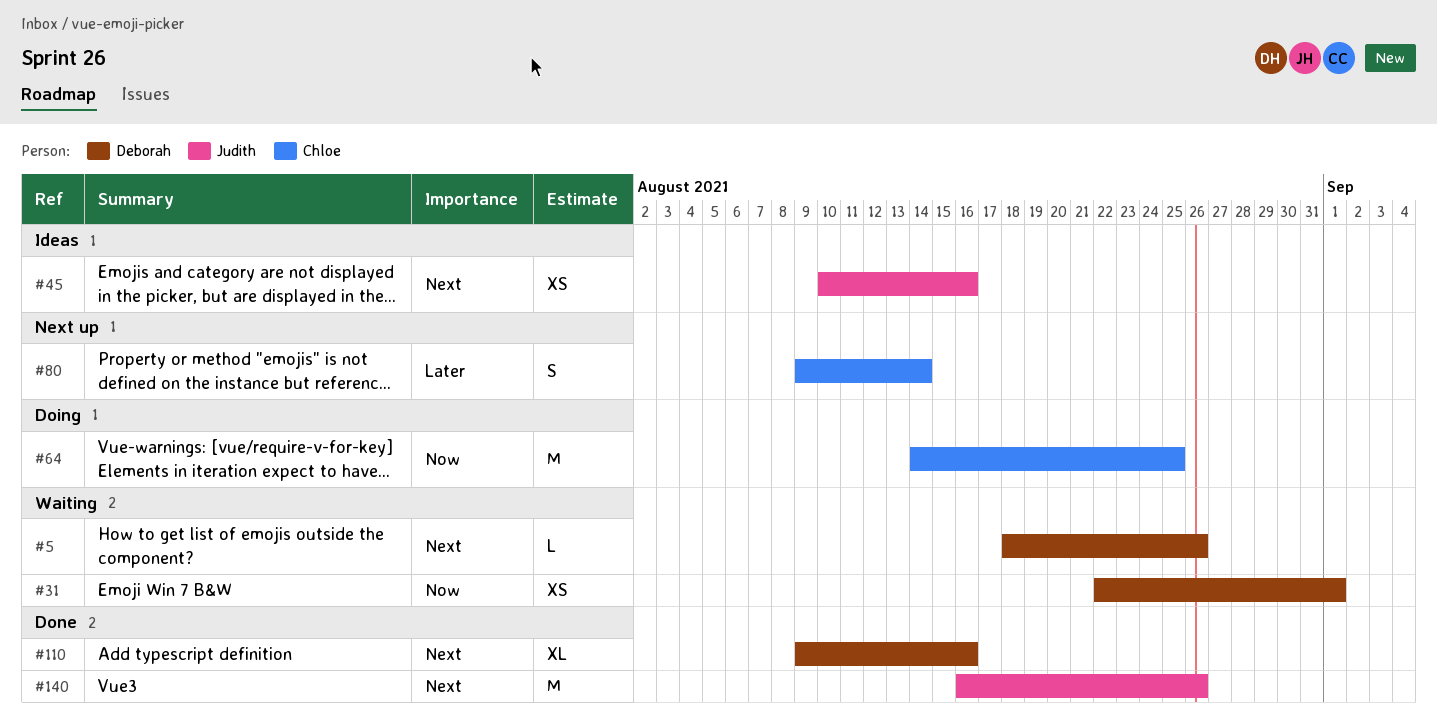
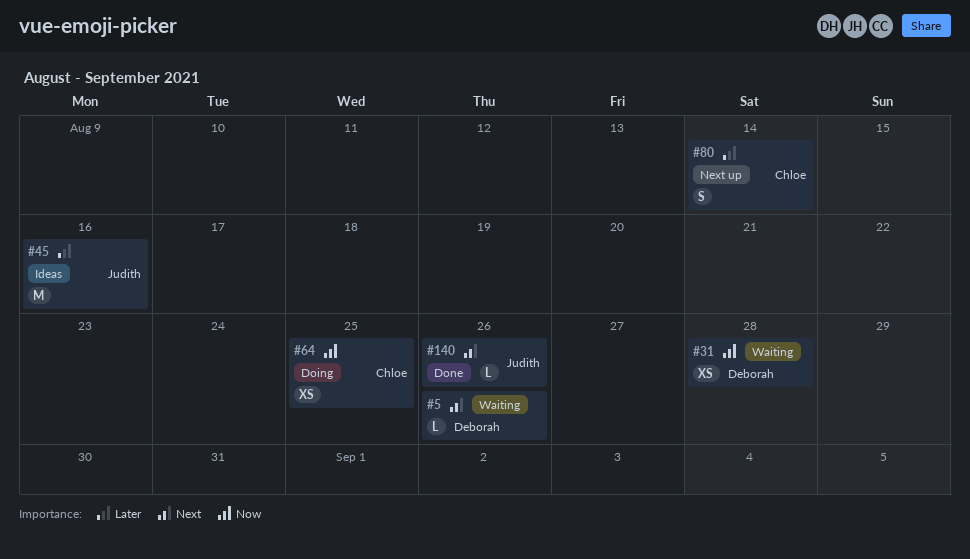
#31, due: Sep 1 -> Aug 28
#45, priority: Next -> Later
#45, estimate: XS -> M
#64, estimate: M -> XS
#110: present -> none
#140, estimate: M -> L

